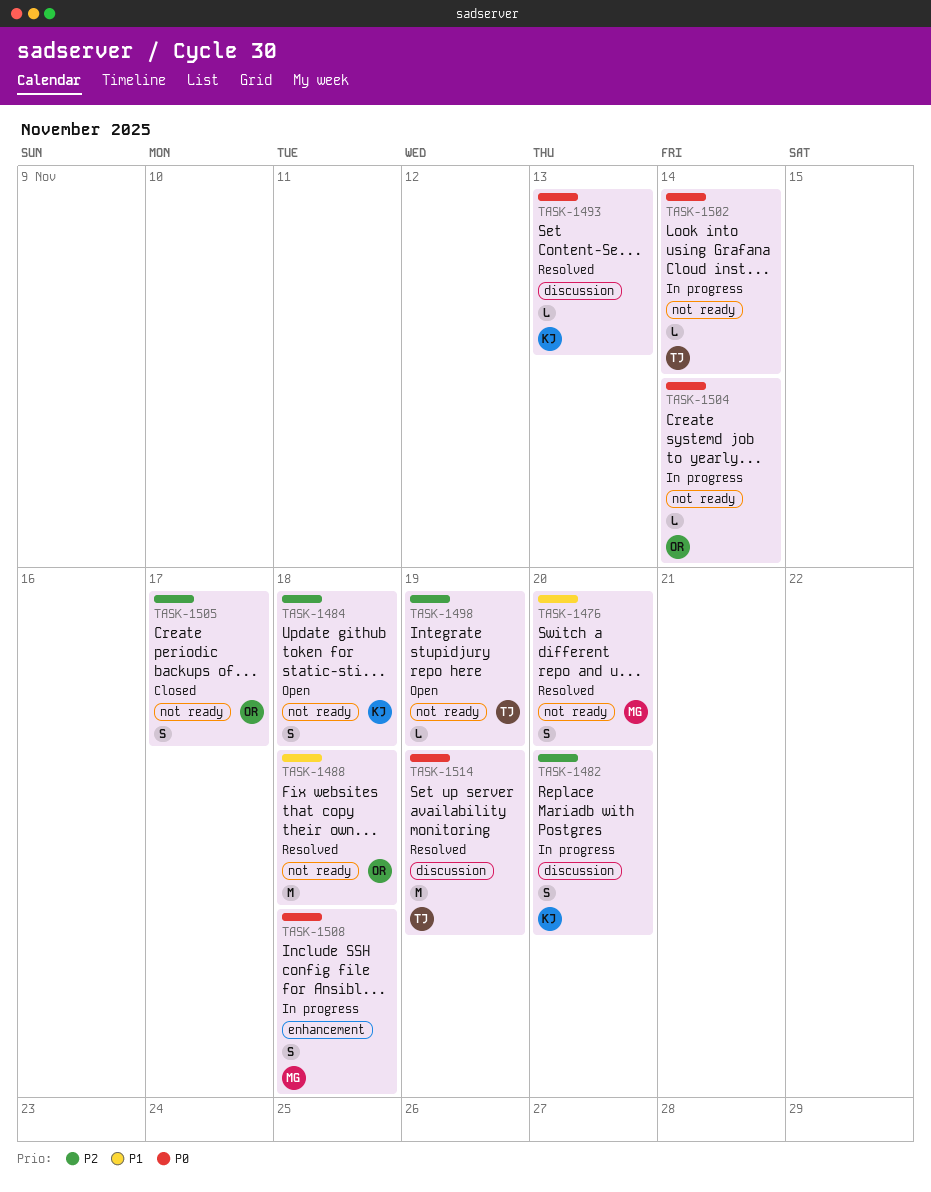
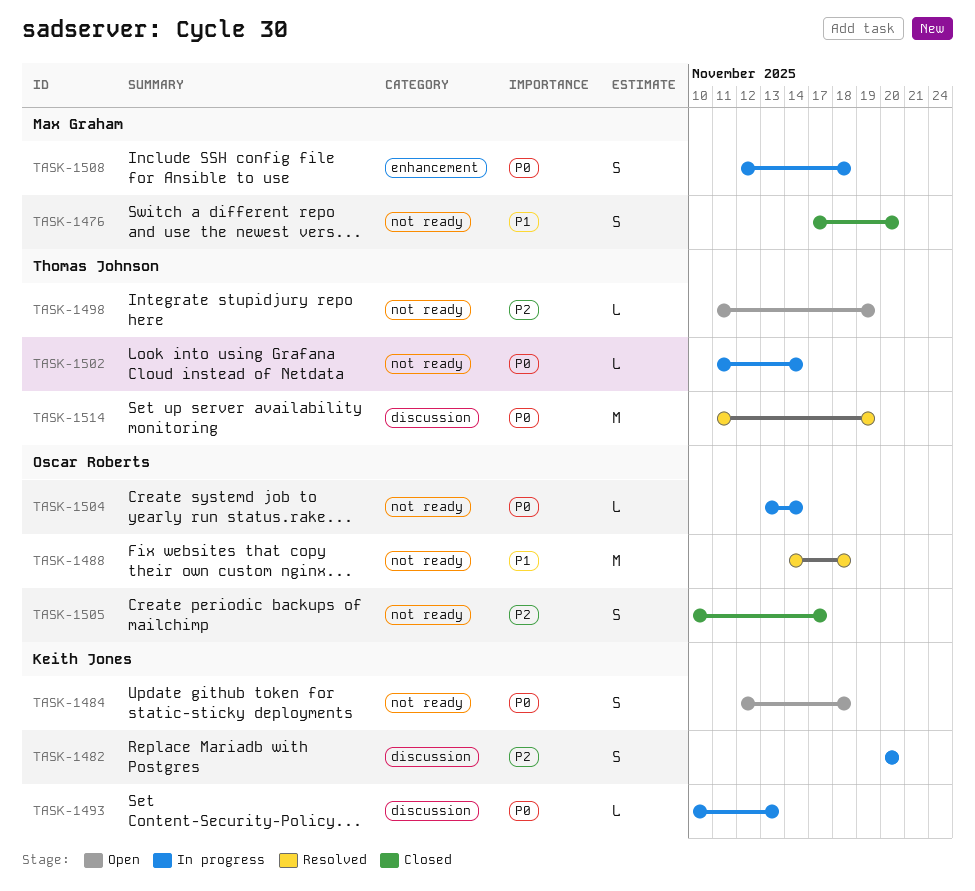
TASK-1476, status: Resolved -> Closed
TASK-1484, priority: P2 -> P0
TASK-1493, status: Resolved -> In progress

